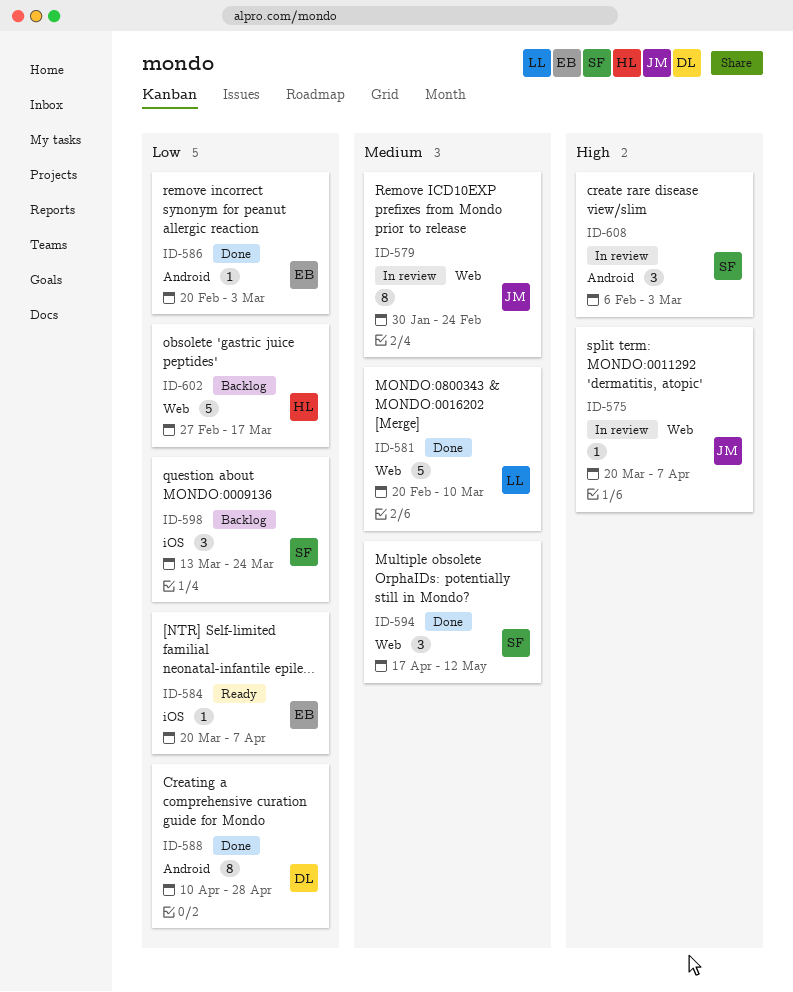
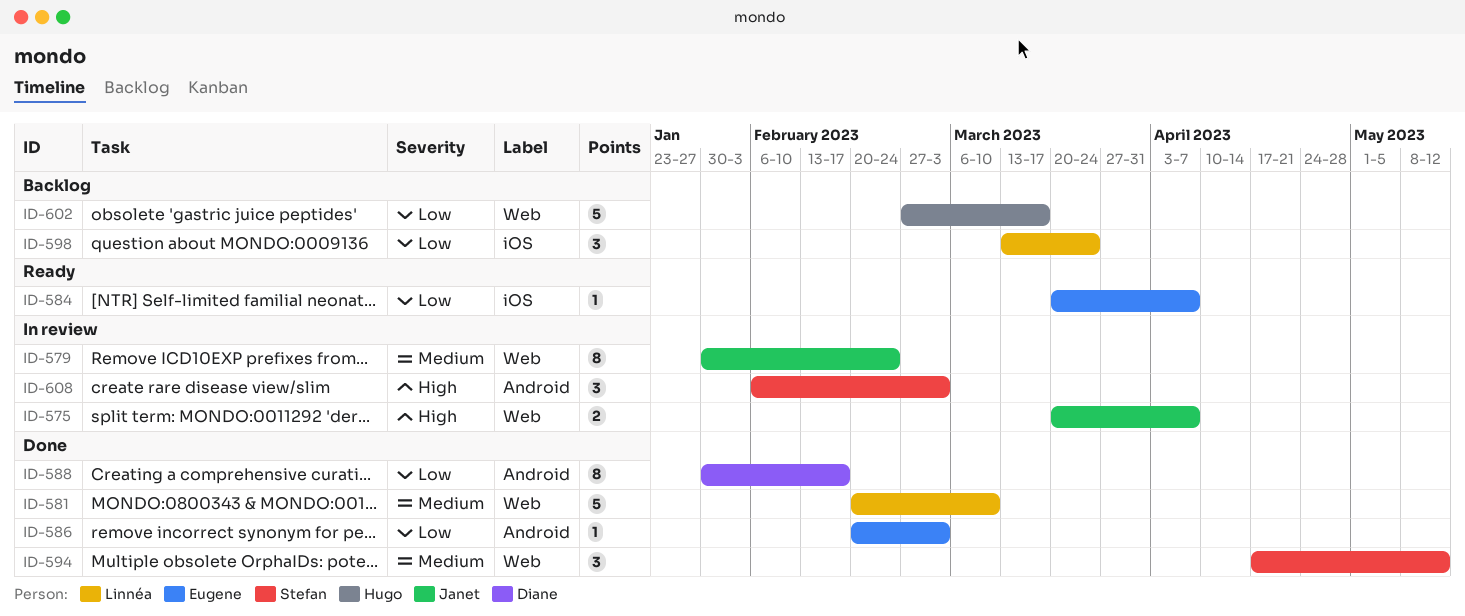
ID-575, estimate: 1 -> 2
ID-588, start: Apr 10 -> Jan 30
ID-588, due: Apr 28 -> Feb 17
ID-598, owner: Stefan -> Linnéa

